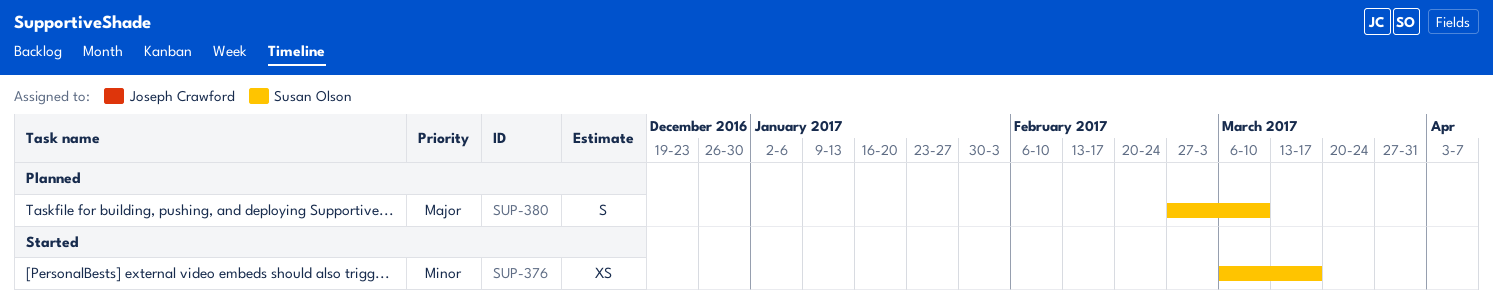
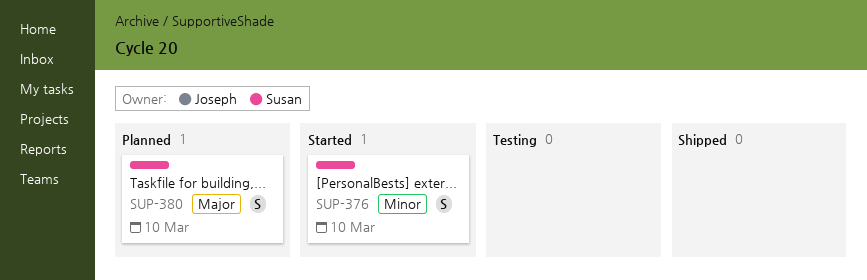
SUP-376, estimate: XS -> S
SUP-376, due: Mar 17 -> Mar 10

